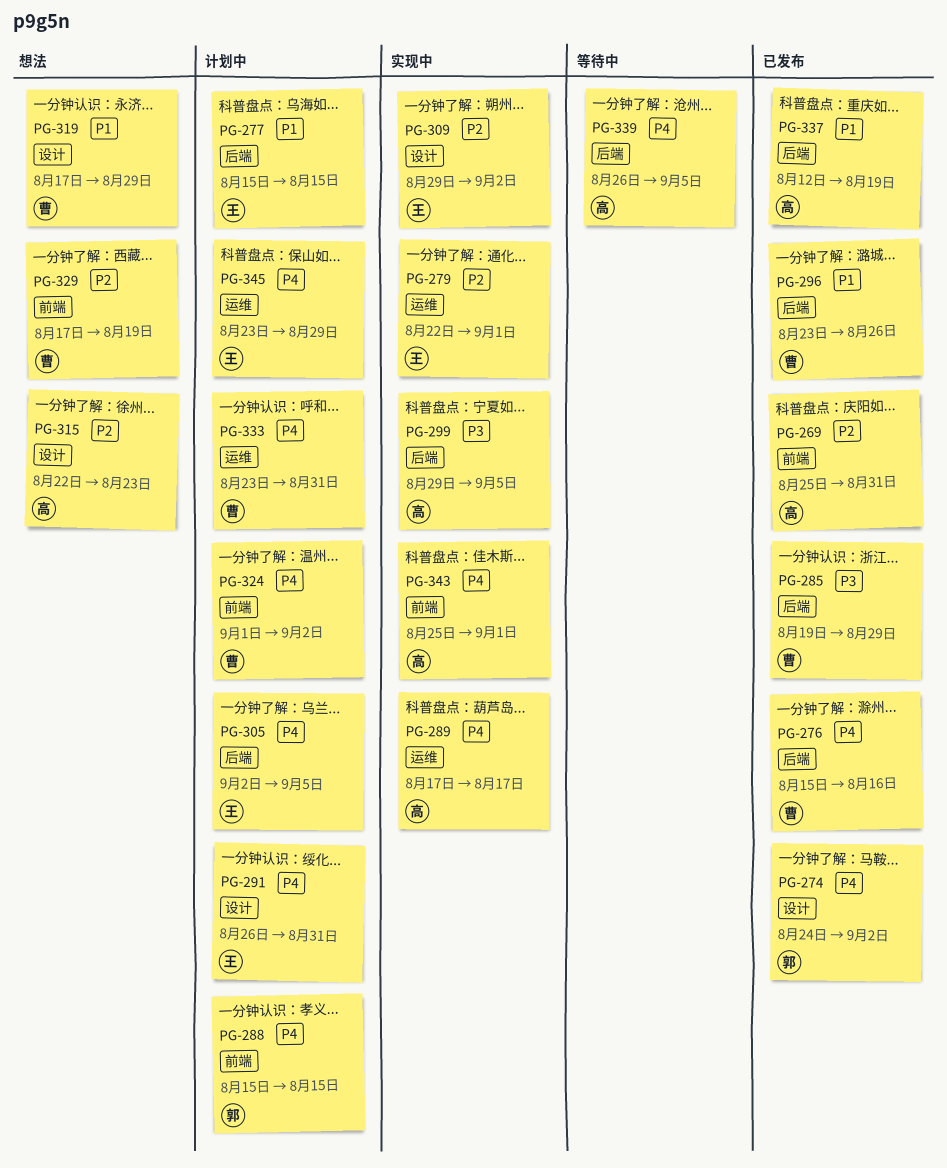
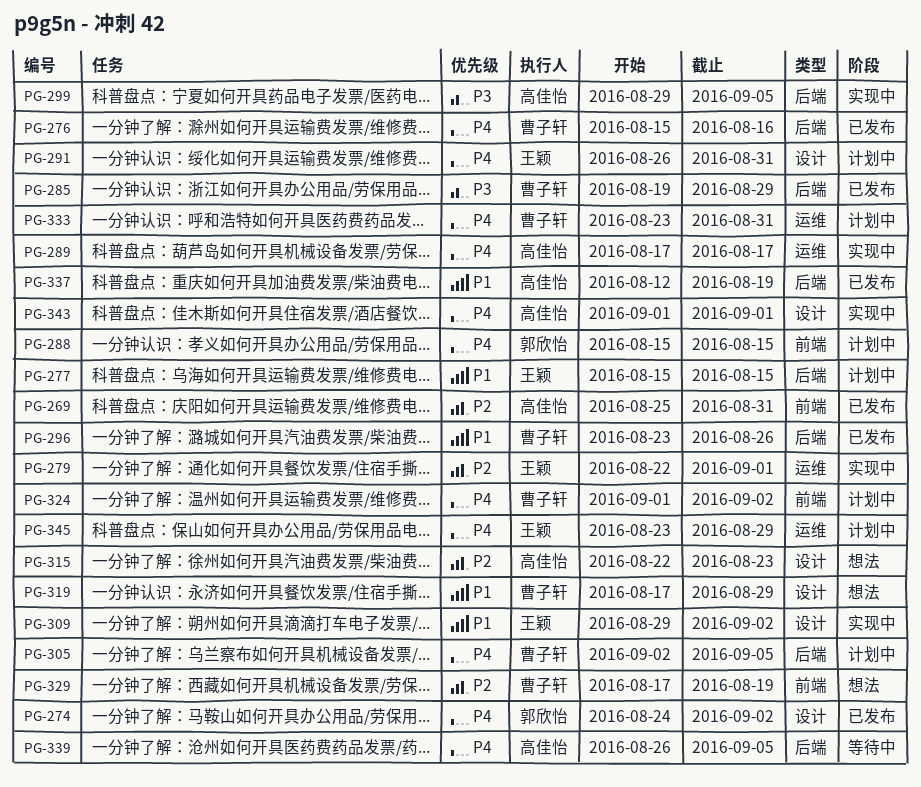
PG-305, owner: 王颖 -> 曹子轩
PG-309, priority: P2 -> P1
PG-343, label: 前端 -> 设计
PG-343, start: Aug 25 -> Sep 1

